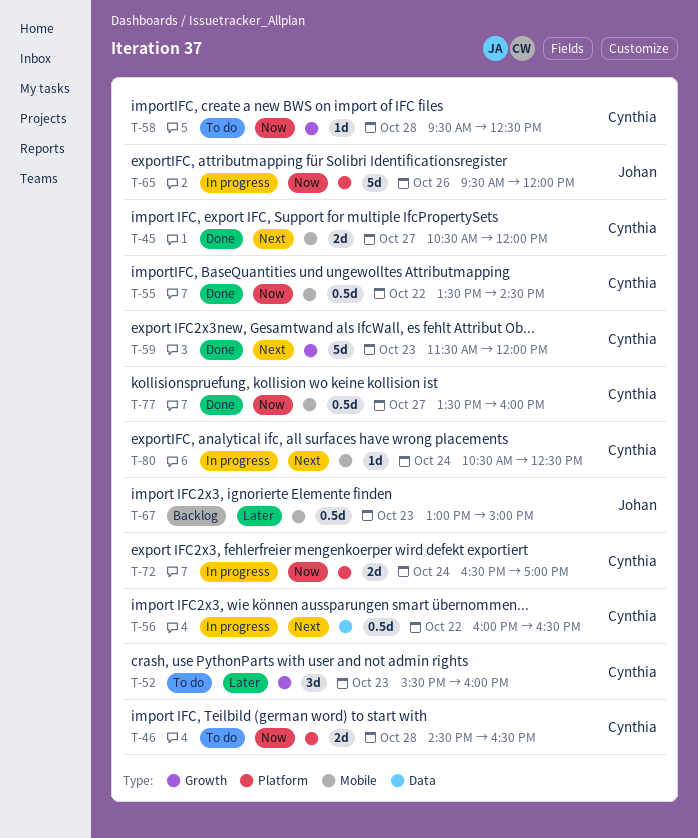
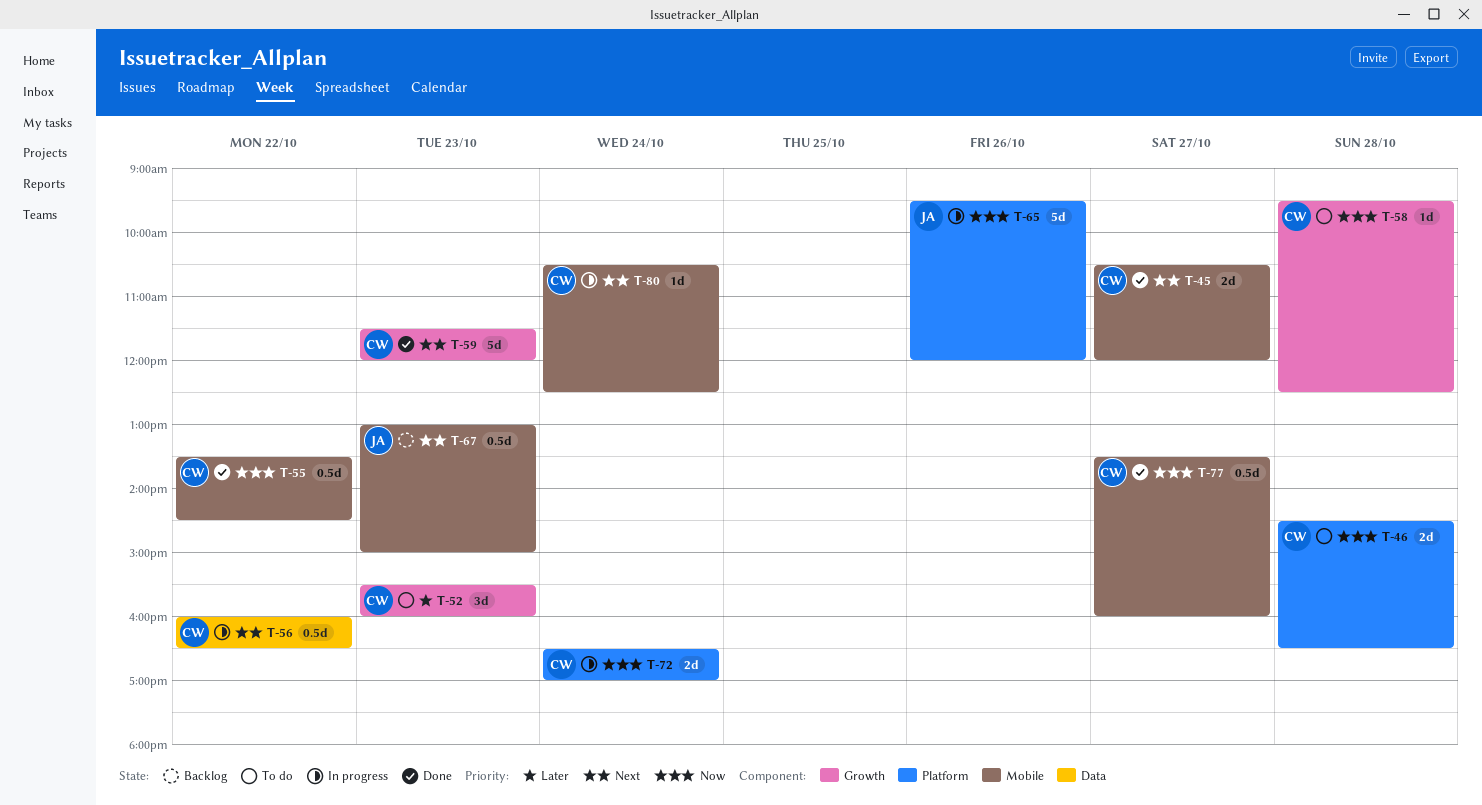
T-67, priority: Later -> Next

